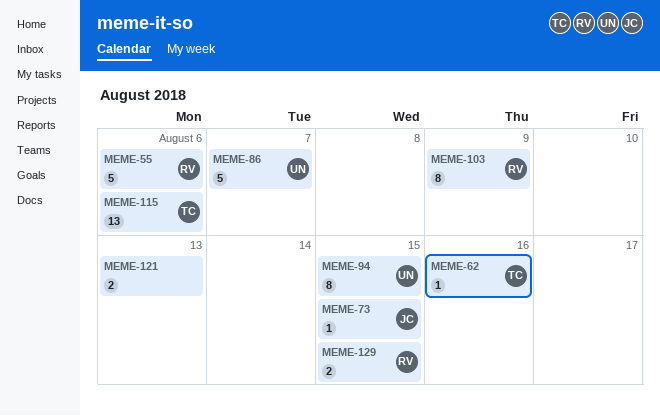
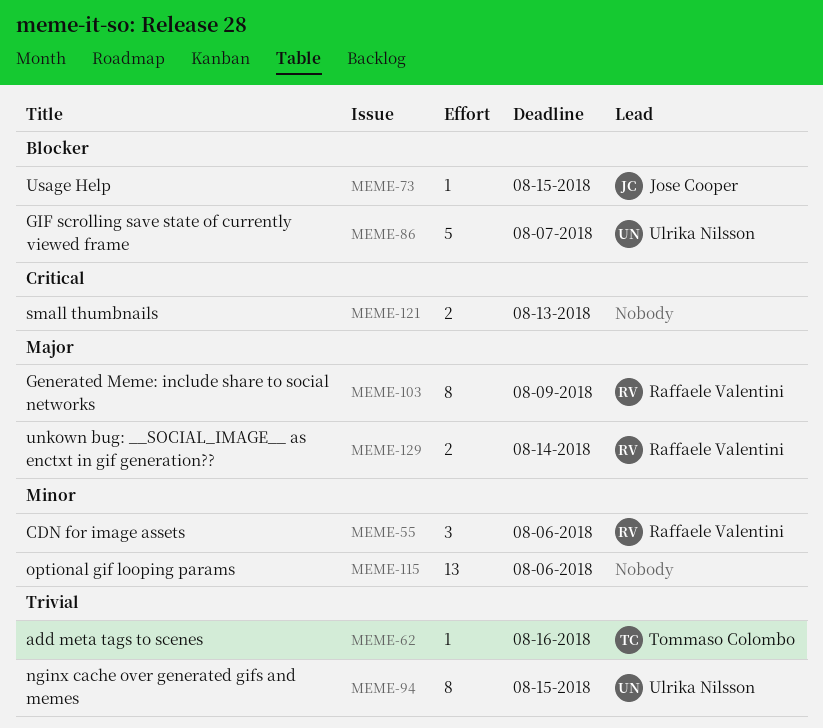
MEME-55, estimate: 5 -> 3
MEME-115, owner: Tommaso Colombo -> none
MEME-129, due: Aug 15 -> Aug 14

